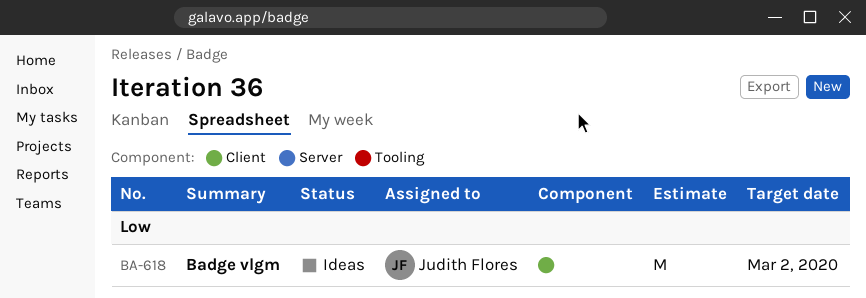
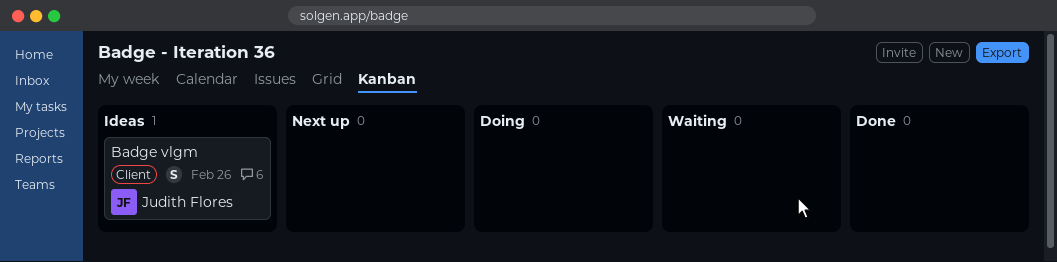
Badge vlgm, estimate: M -> S
Badge vlgm, due: Mar 2 -> Feb 26

